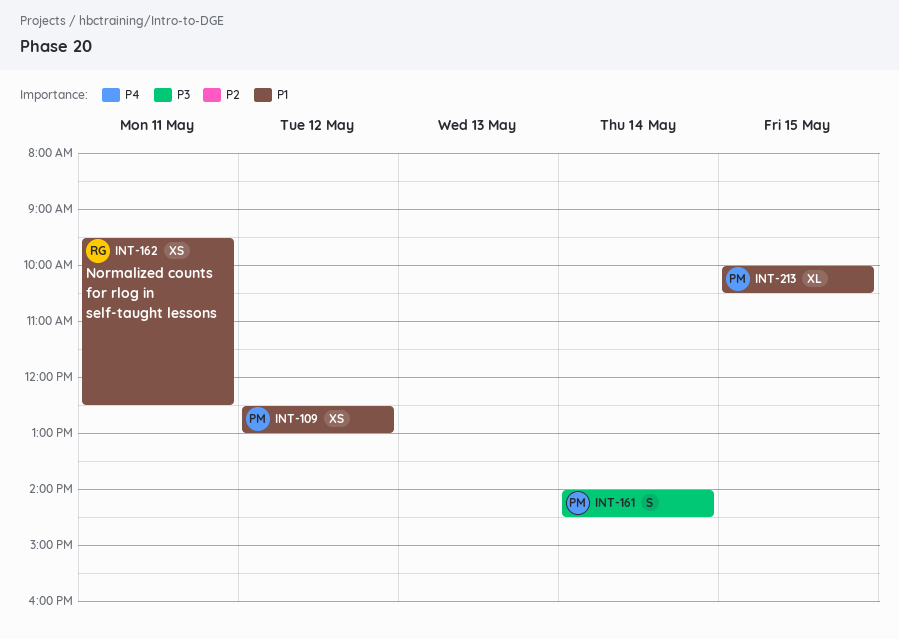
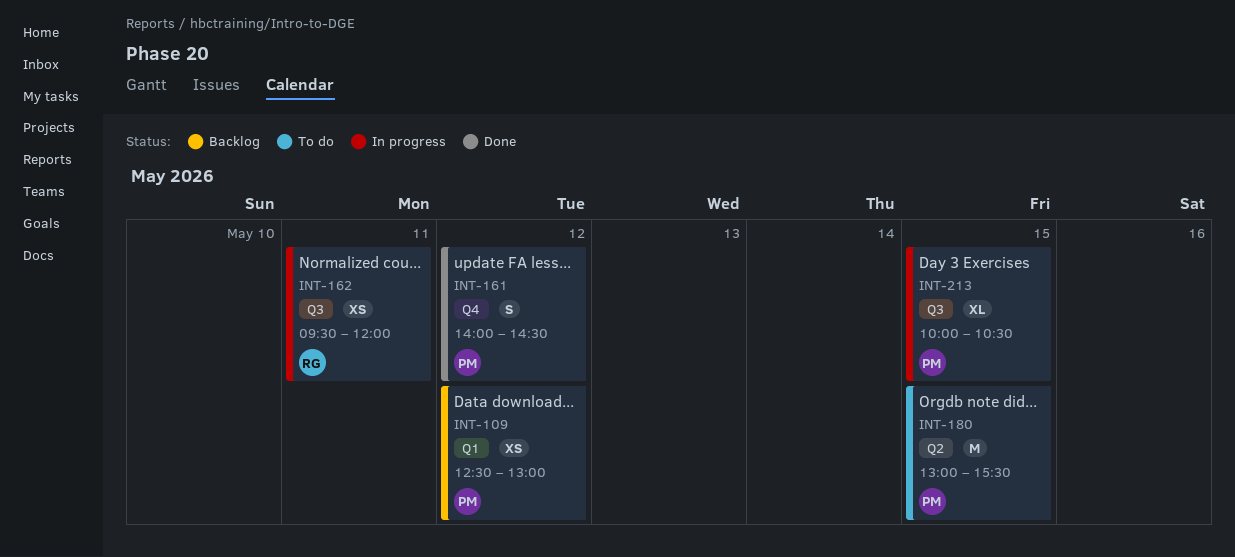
INT-161, day: May 14 -> May 12
INT-162, ends: 12:30 -> 12:00
INT-180: none -> present

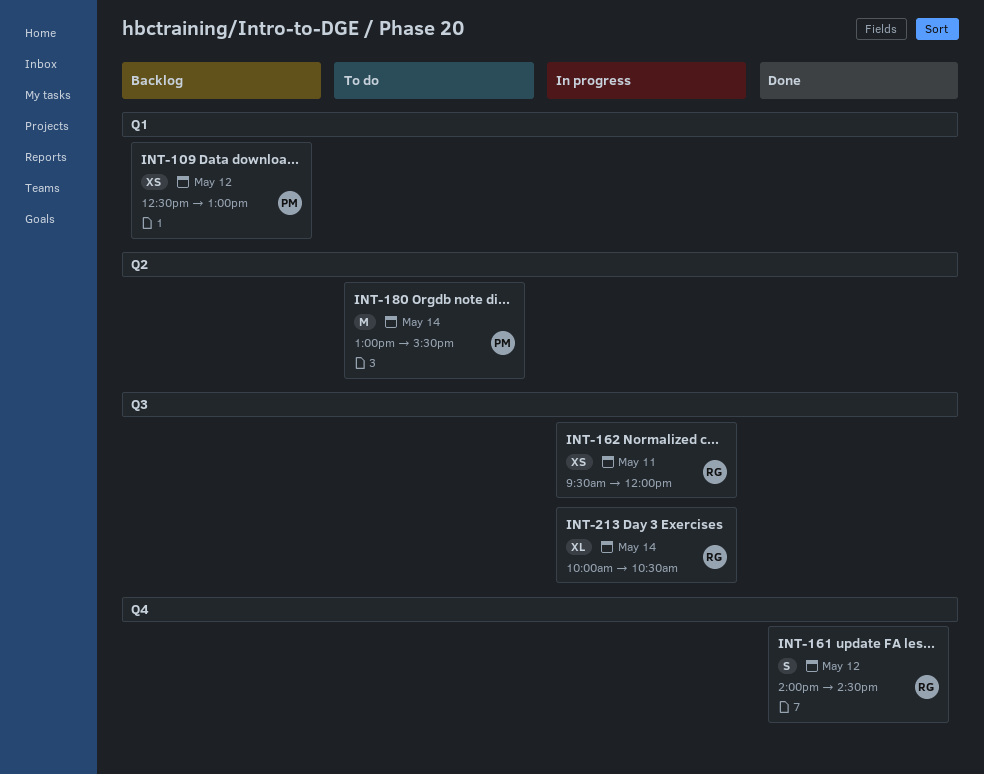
INT-161, owner: PM -> RG
INT-180, day: May 15 -> May 14
INT-213, owner: PM -> RG
INT-213, day: May 15 -> May 14

